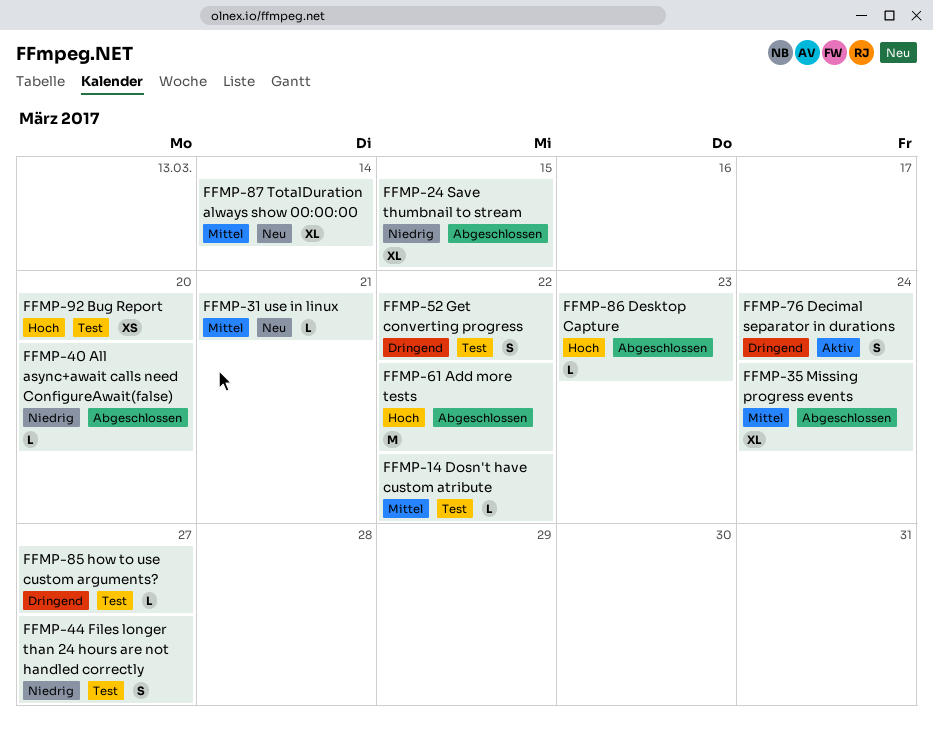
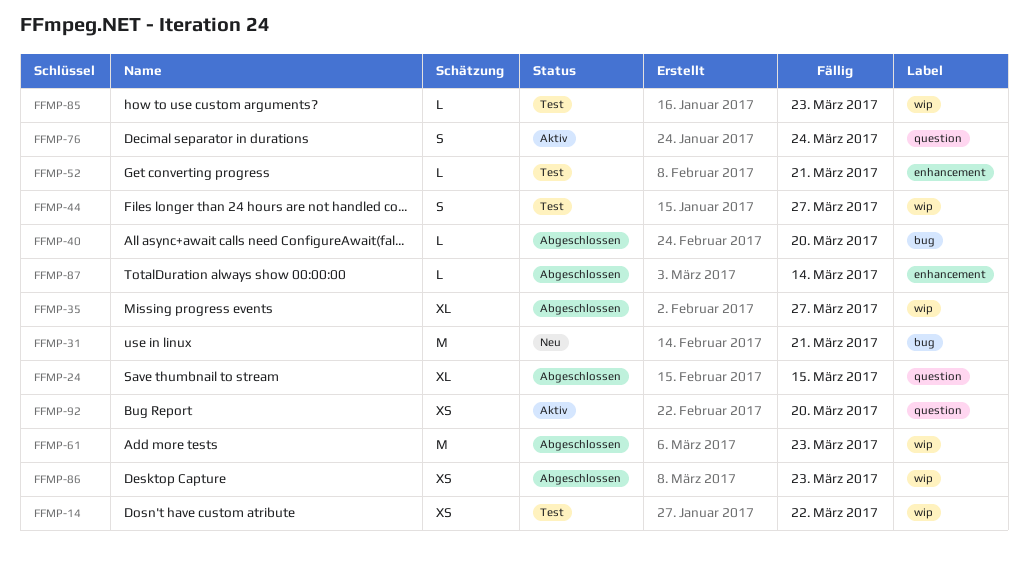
FFMP-14, estimate: L -> XS
FFMP-31, estimate: L -> M
FFMP-35, due: Mar 24 -> Mar 27
FFMP-52, estimate: S -> L
FFMP-52, due: Mar 22 -> Mar 21
FFMP-61, due: Mar 22 -> Mar 23
FFMP-85, due: Mar 27 -> Mar 23
FFMP-86, estimate: L -> XS
FFMP-87, status: Neu -> Abgeschlossen
FFMP-87, estimate: XL -> L
FFMP-92, status: Test -> Aktiv

